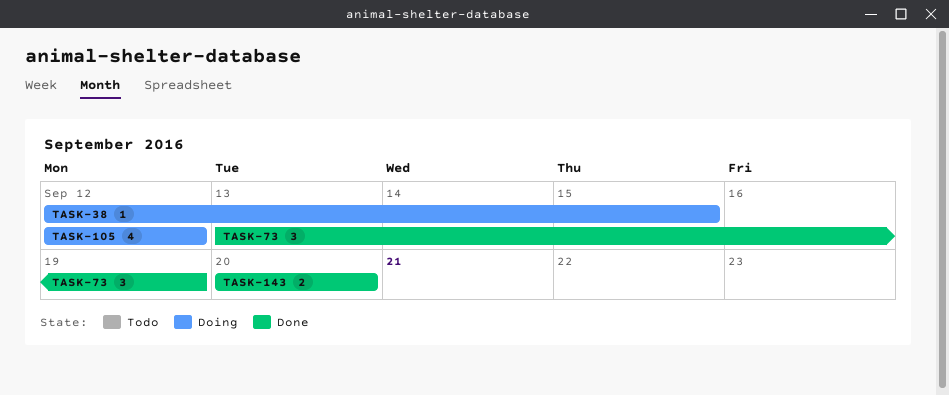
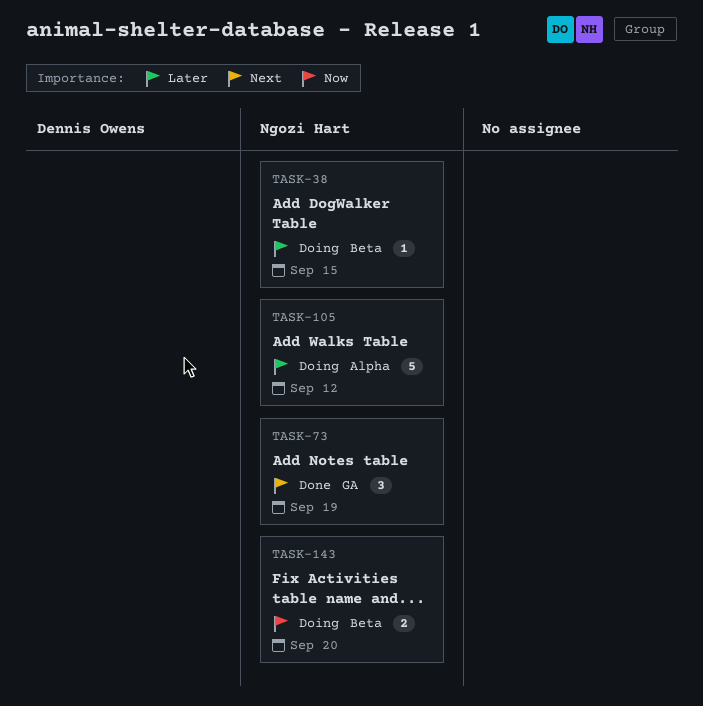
TASK-105, estimate: 4 -> 5
TASK-143, status: Done -> Doing

